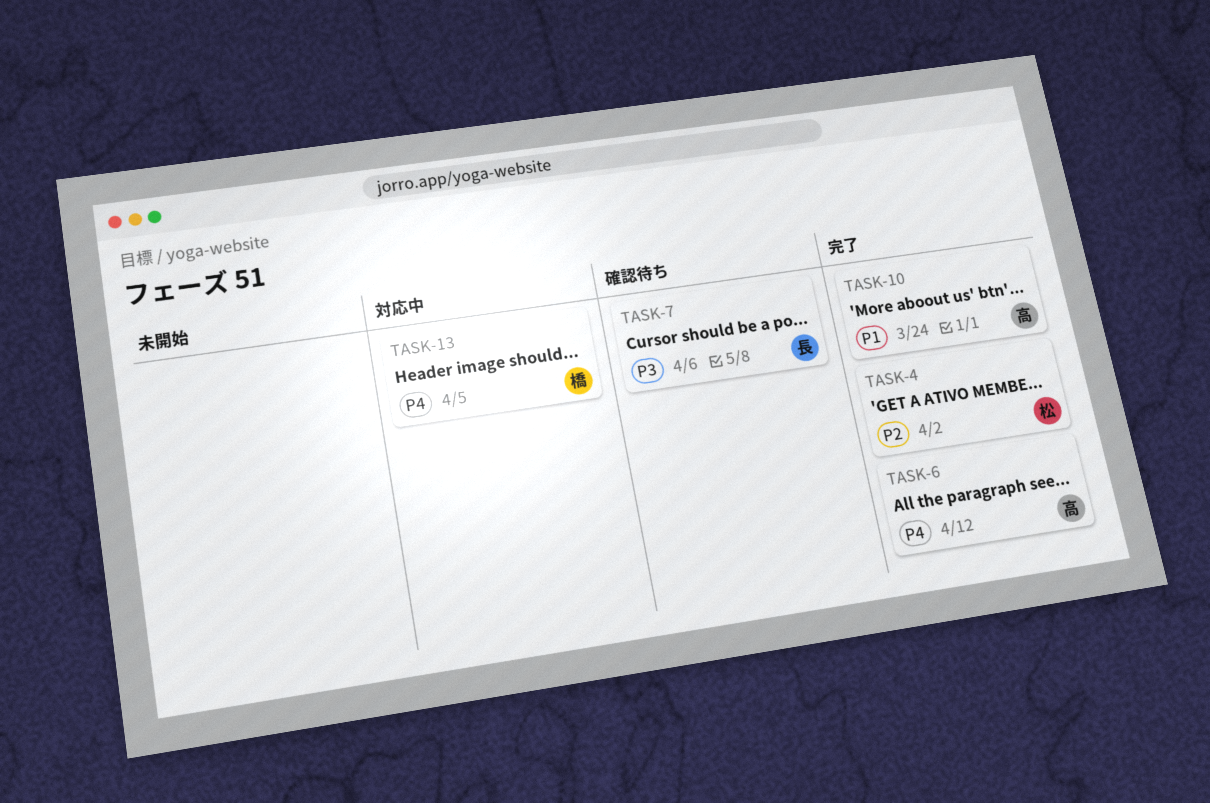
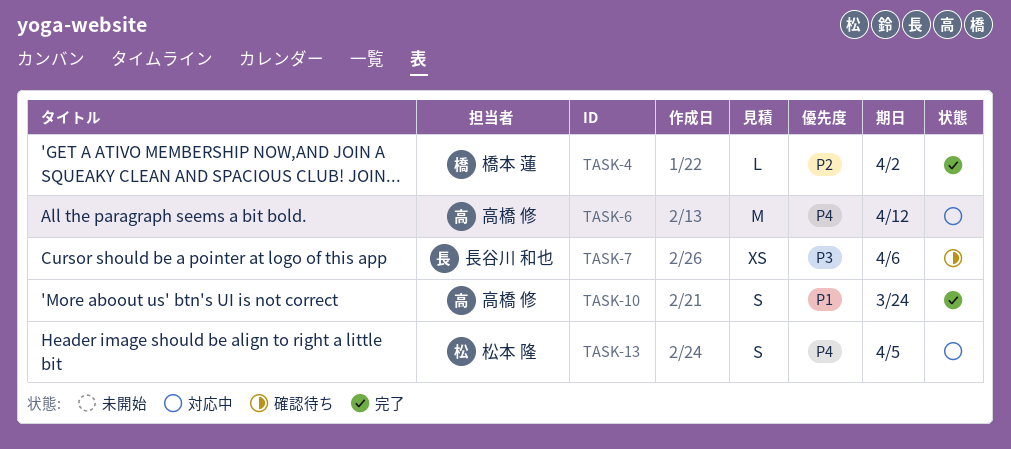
TASK-4, owner: 松本 隆 -> 橋本 蓮
TASK-6, status: 完了 -> 対応中
TASK-13, owner: 橋本 蓮 -> 松本 隆

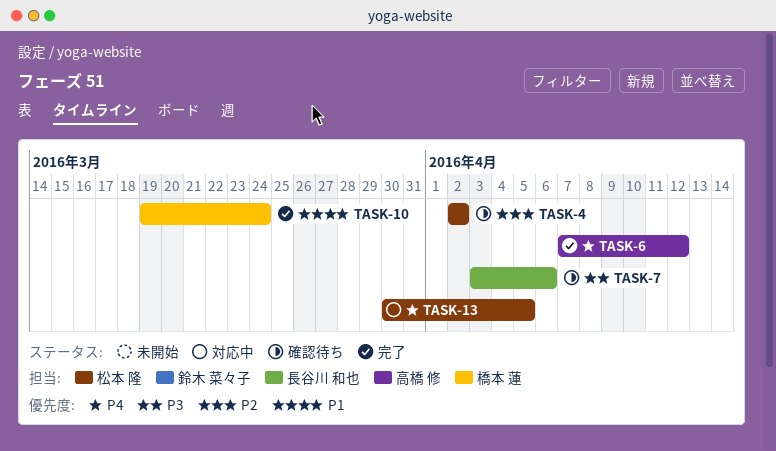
TASK-4, status: 完了 -> 確認待ち
TASK-4, owner: 橋本 蓮 -> 松本 隆
TASK-6, status: 対応中 -> 完了
TASK-10, owner: 高橋 修 -> 橋本 蓮

